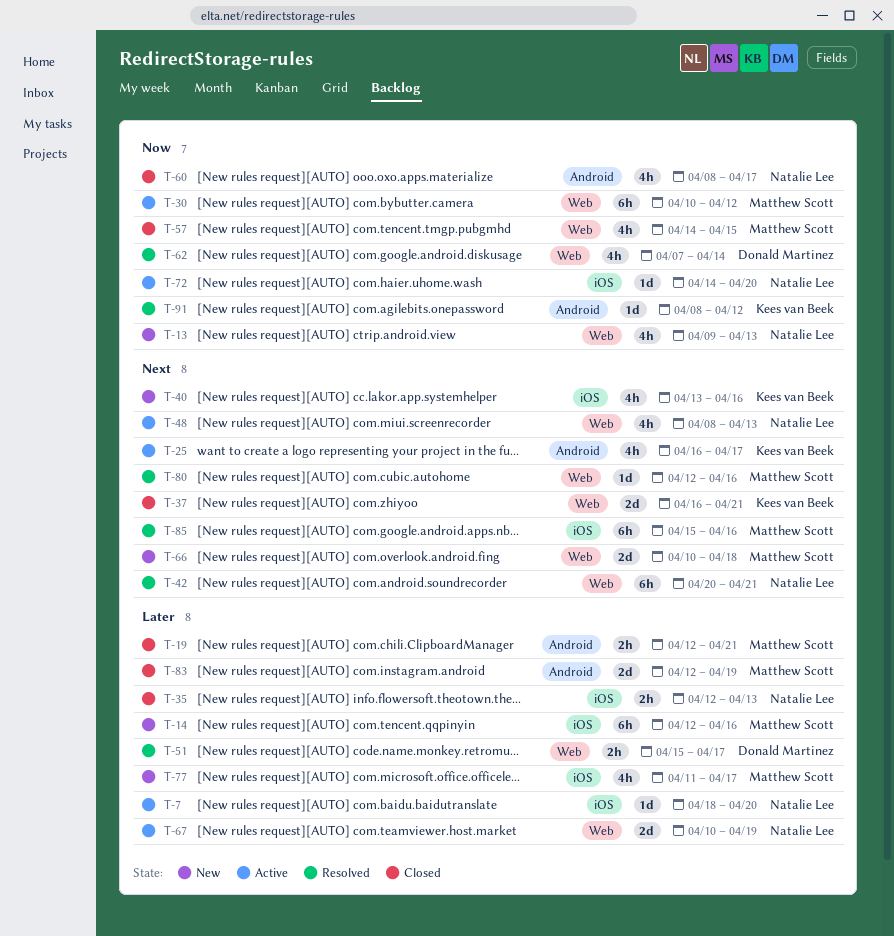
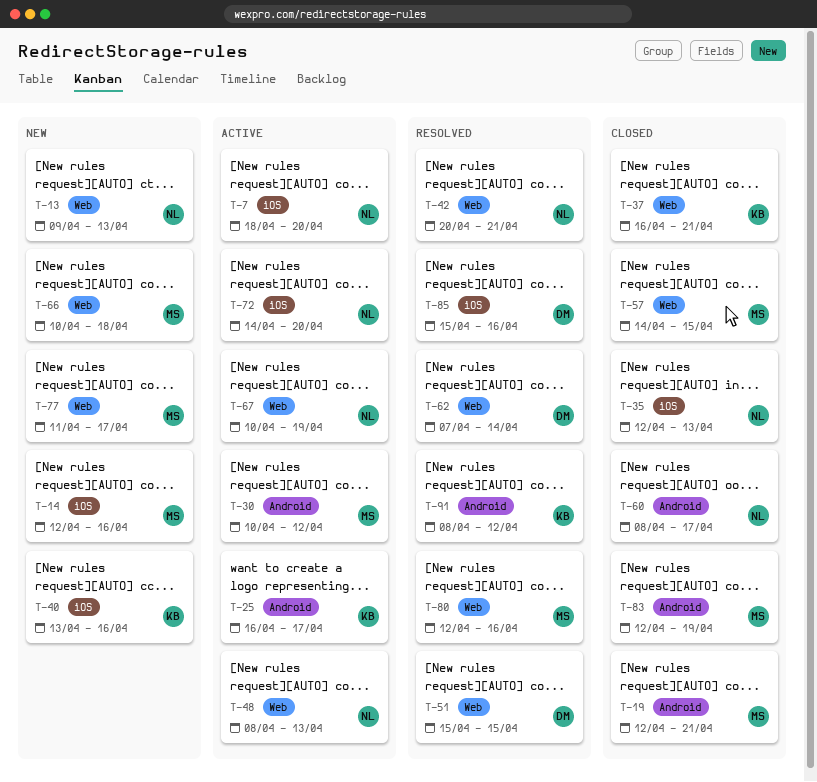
T-30, label: Web -> Android
T-51, due: Apr 17 -> Apr 15
T-77, label: iOS -> Web
T-85, owner: Matthew Scott -> Donald Martinez

